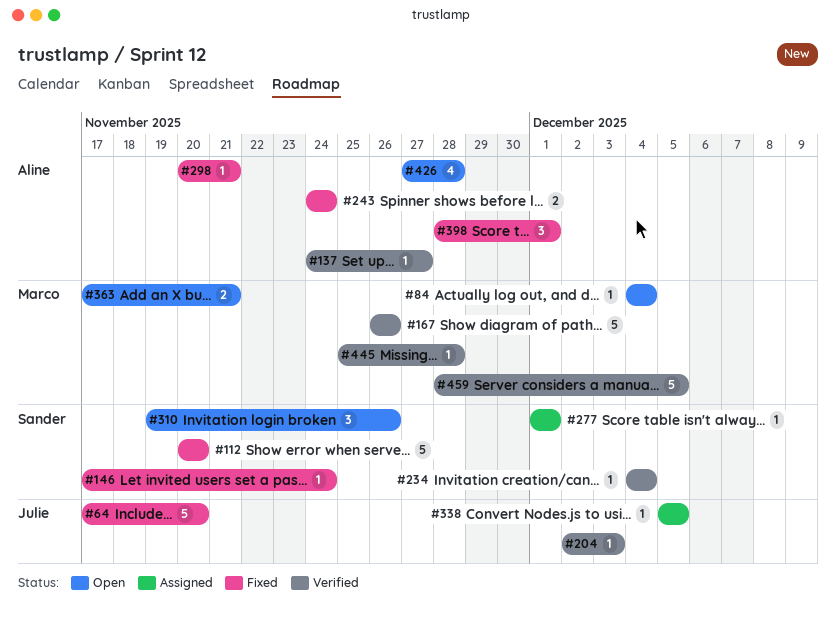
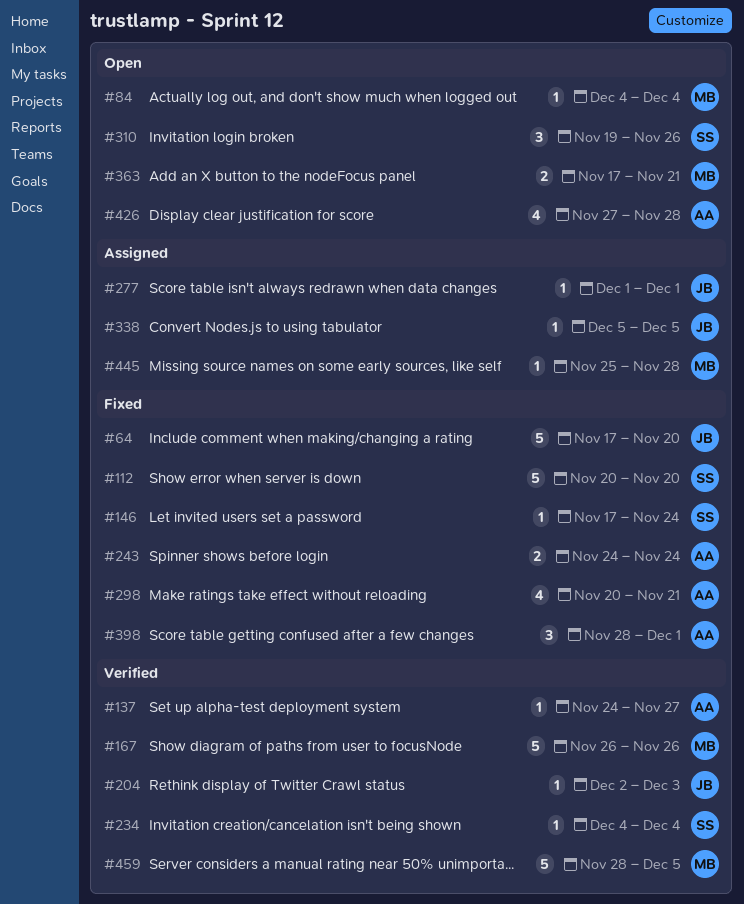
#277, owner: Sander -> Julie
#298, estimate: 1 -> 4
#445, status: Verified -> Assigned

